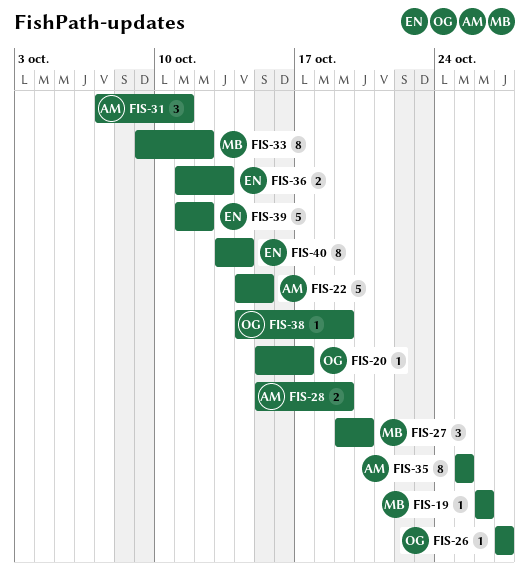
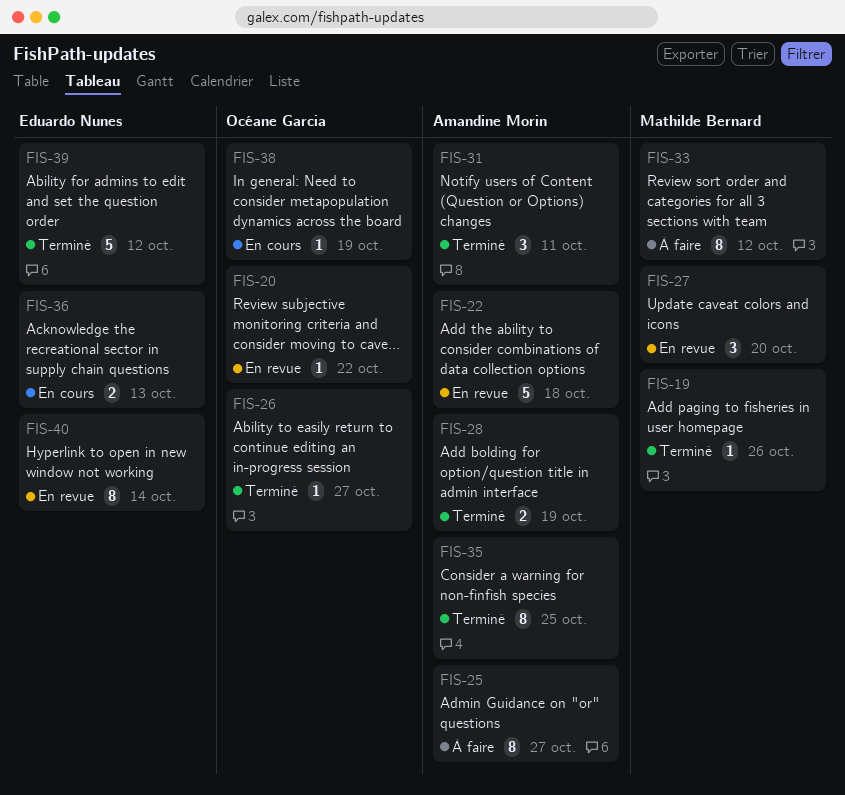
FIS-20, due: Oct 17 -> Oct 22
FIS-22, due: Oct 15 -> Oct 18
FIS-25: none -> present

